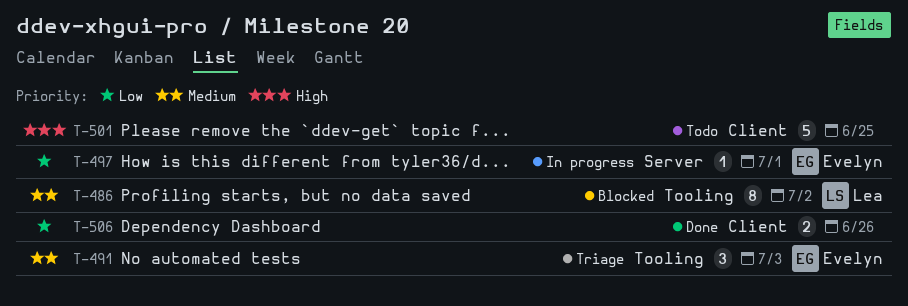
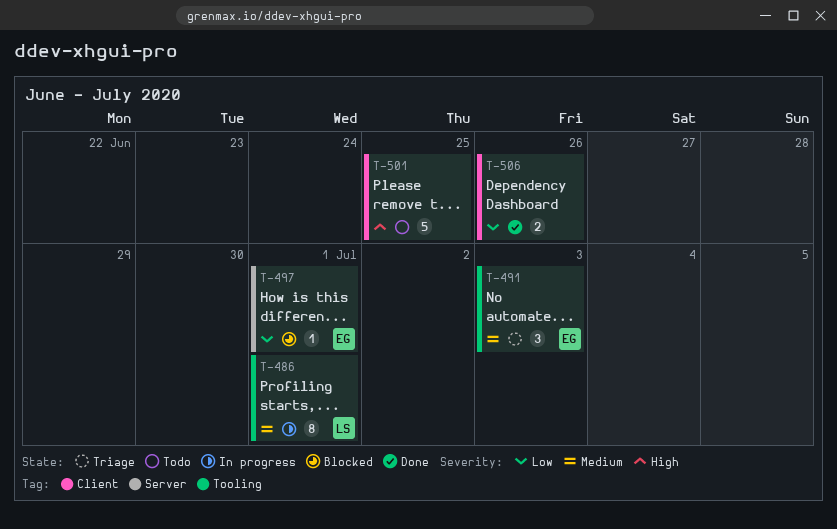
T-486, status: Blocked -> In progress
T-486, due: Jul 2 -> Jul 1
T-497, status: In progress -> Blocked

